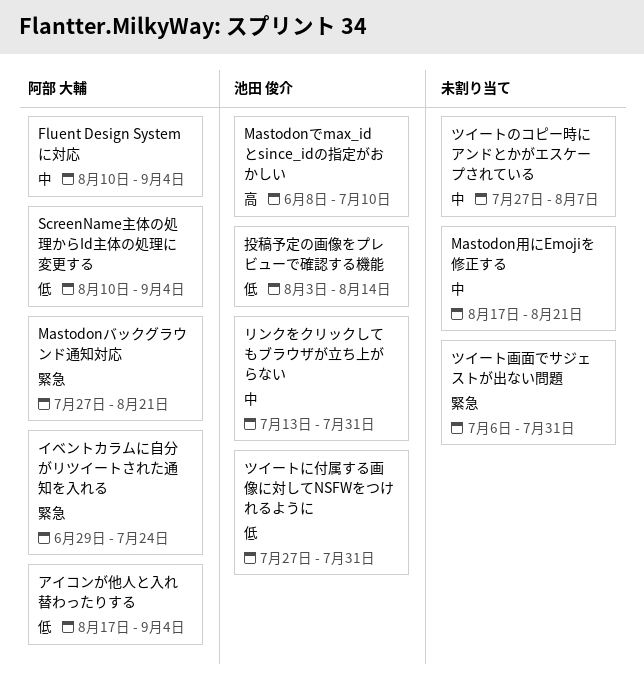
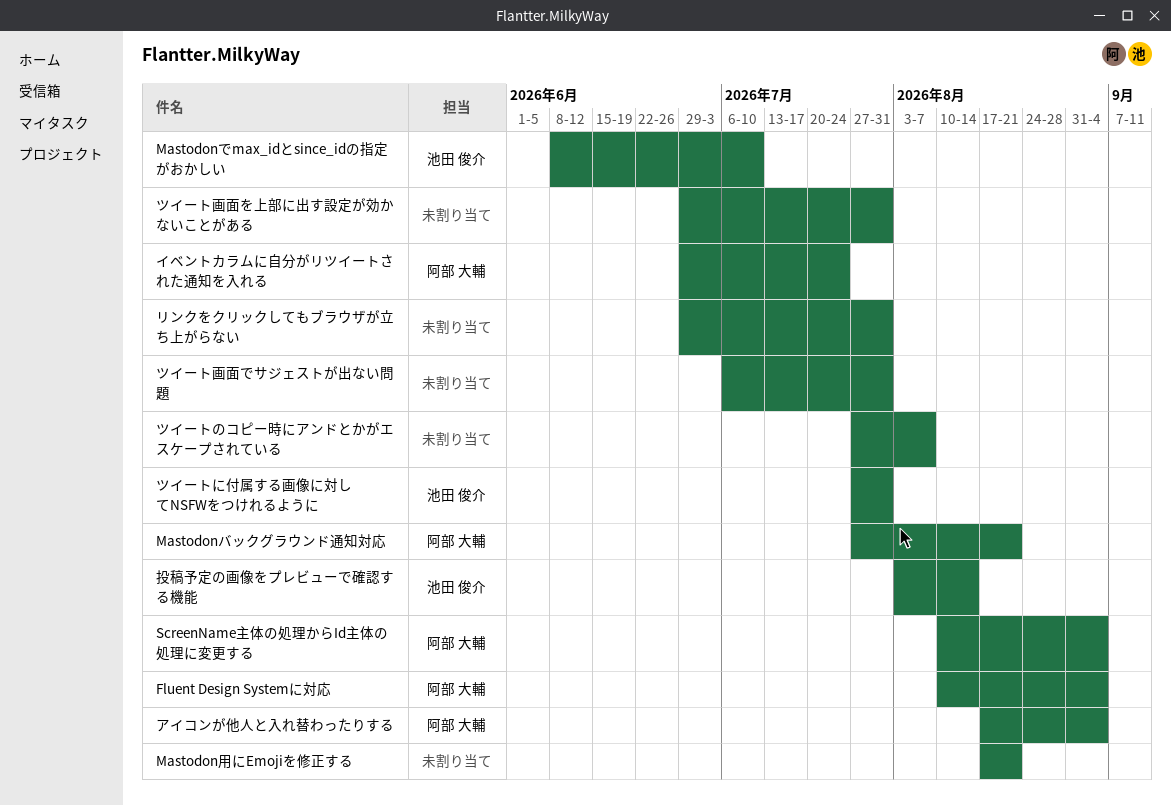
ツイート画面を上部に出す設定が効かないことがある: none -> present
リンクをクリックしてもブラウザが立ち上がらない, owner: 池田 俊介 -> none
リンクをクリックしてもブラウザが立ち上がらない, start: Jul 13 -> Jun 29

